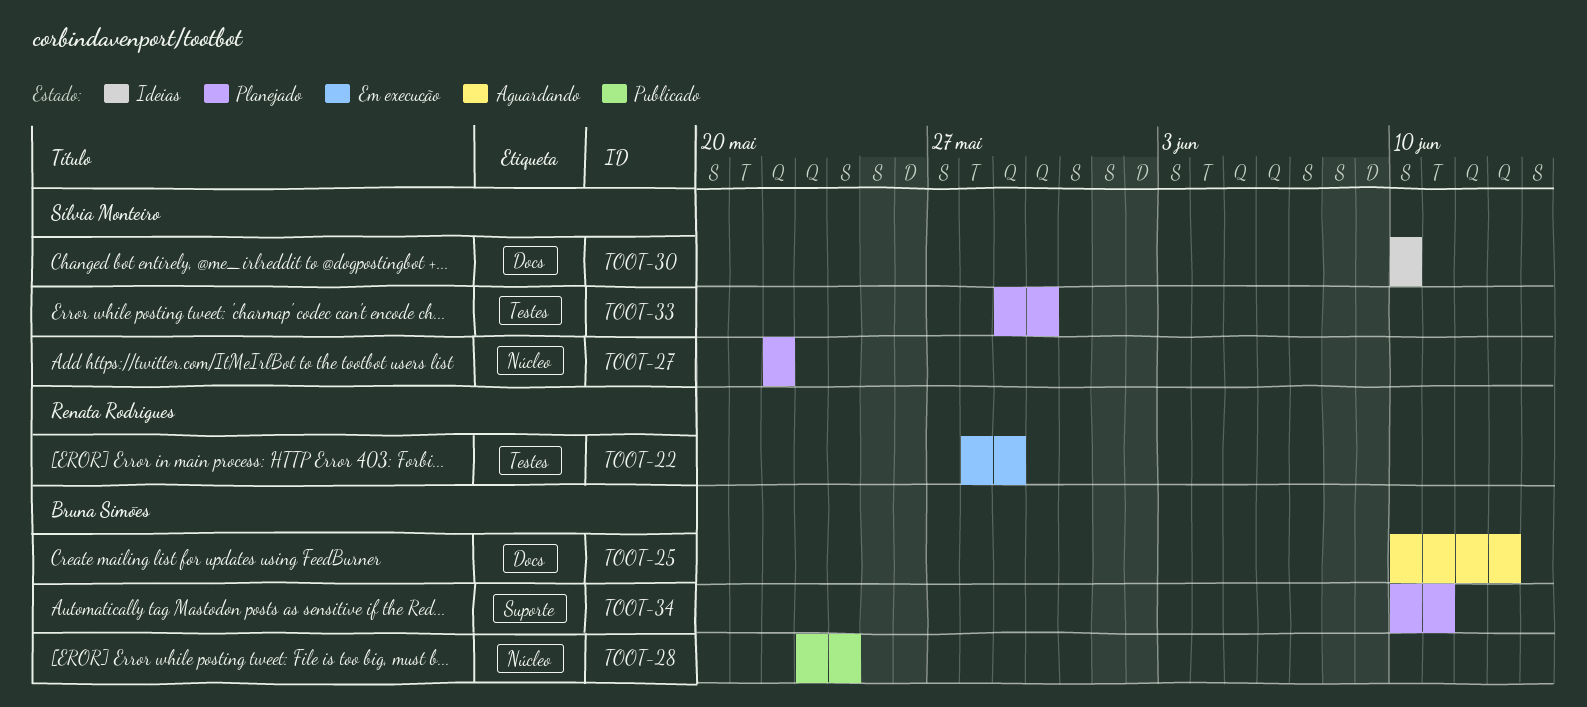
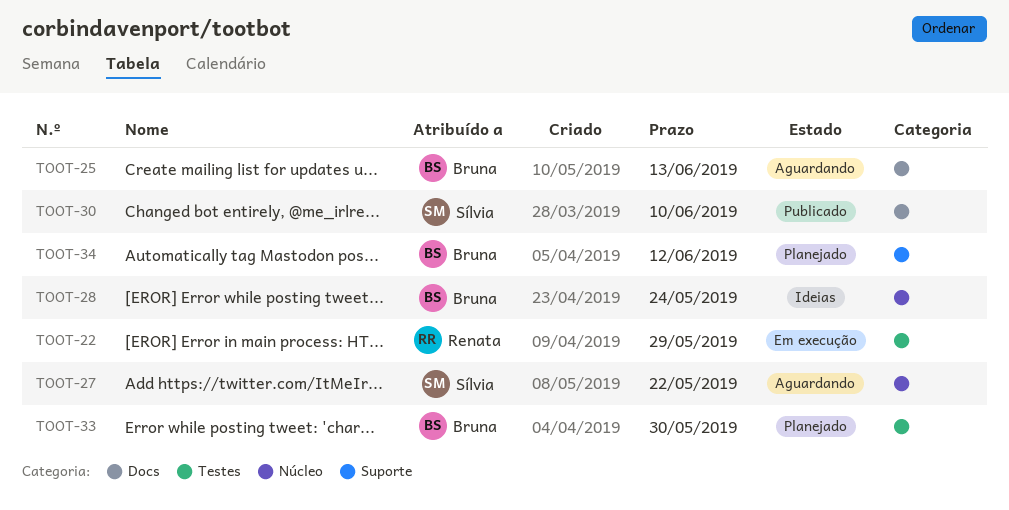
TOOT-27, status: Planejado -> Aguardando
TOOT-28, status: Publicado -> Ideias
TOOT-30, status: Ideias -> Publicado
TOOT-33, owner: Sílvia Monteiro -> Bruna Simões
TOOT-34, due: Jun 11 -> Jun 12

